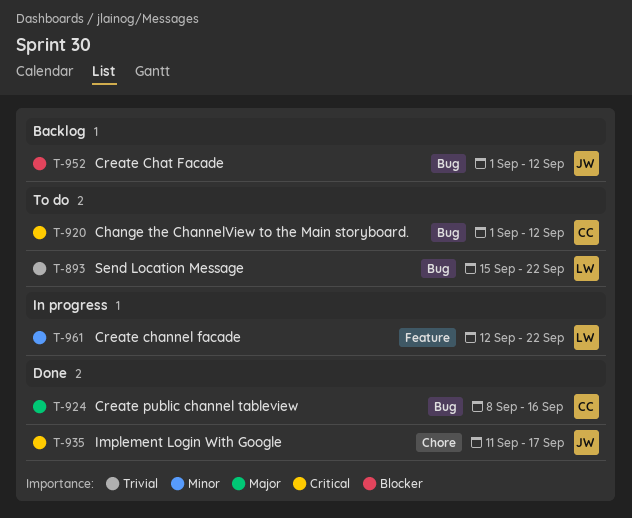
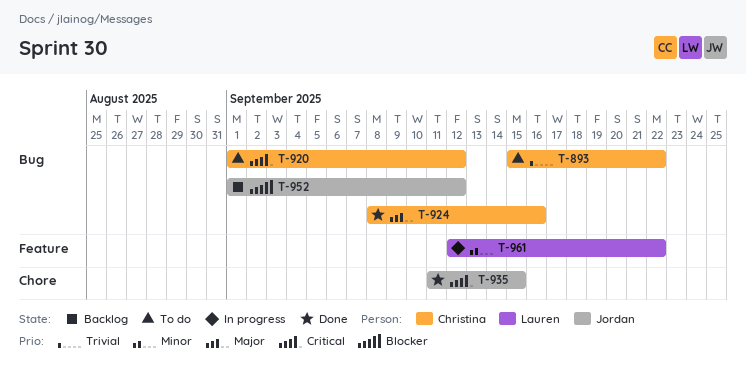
T-893, owner: Lauren -> Christina
T-935, due: Sep 17 -> Sep 15

